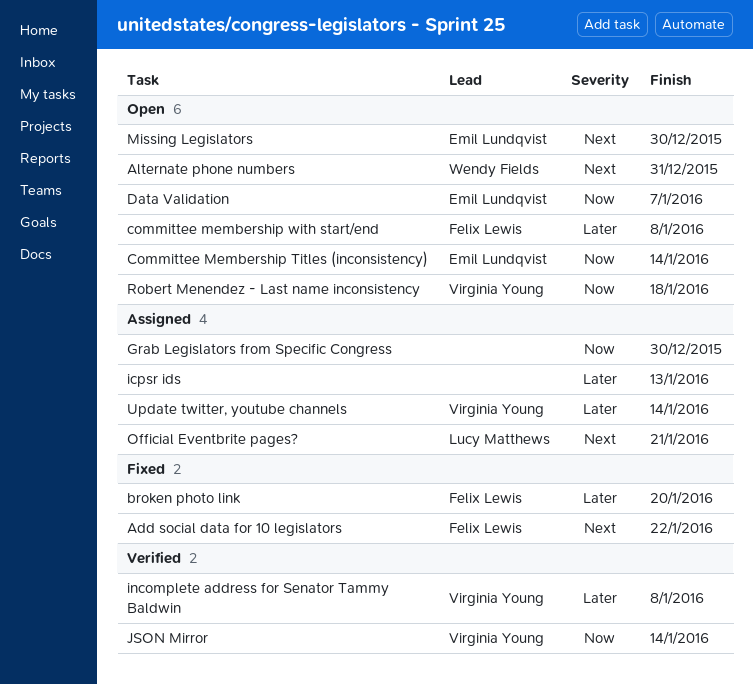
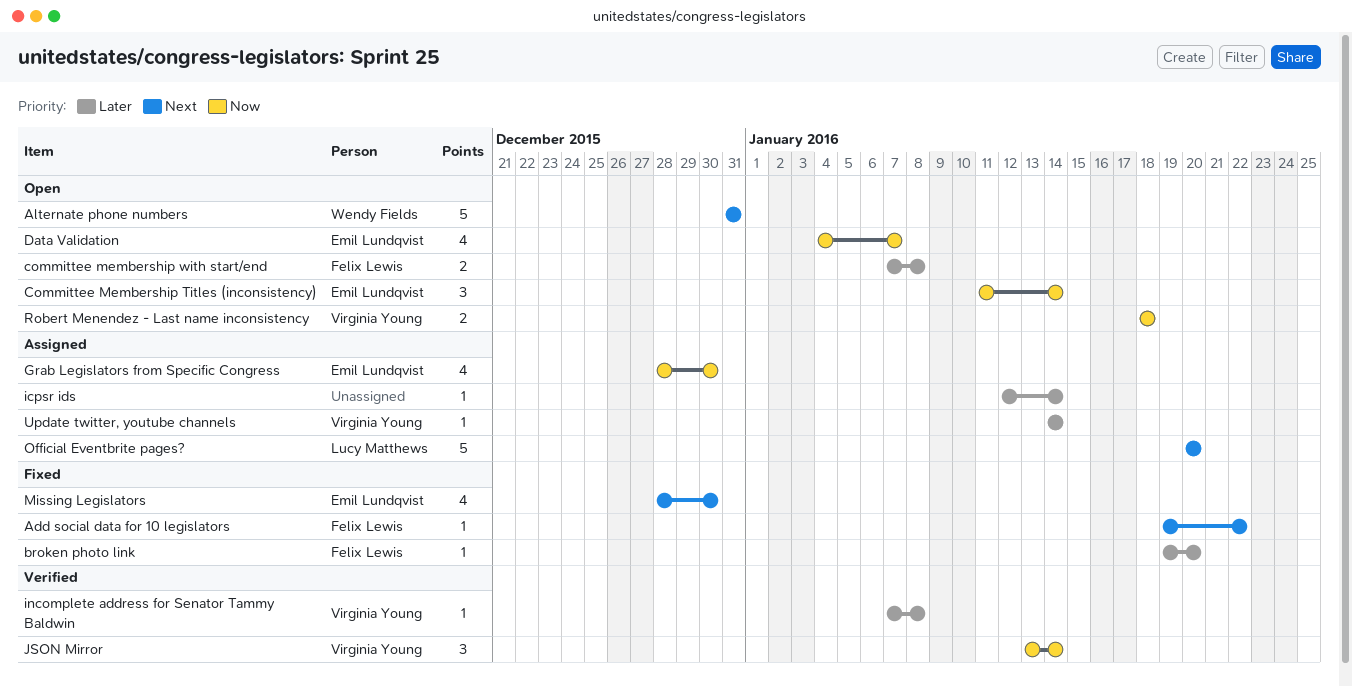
Grab Legislators from Specific Congress, owner: none -> Emil Lundqvist
icpsr ids, due: Jan 13 -> Jan 14
Missing Legislators, status: Open -> Fixed
Official Eventbrite pages?, due: Jan 21 -> Jan 20

